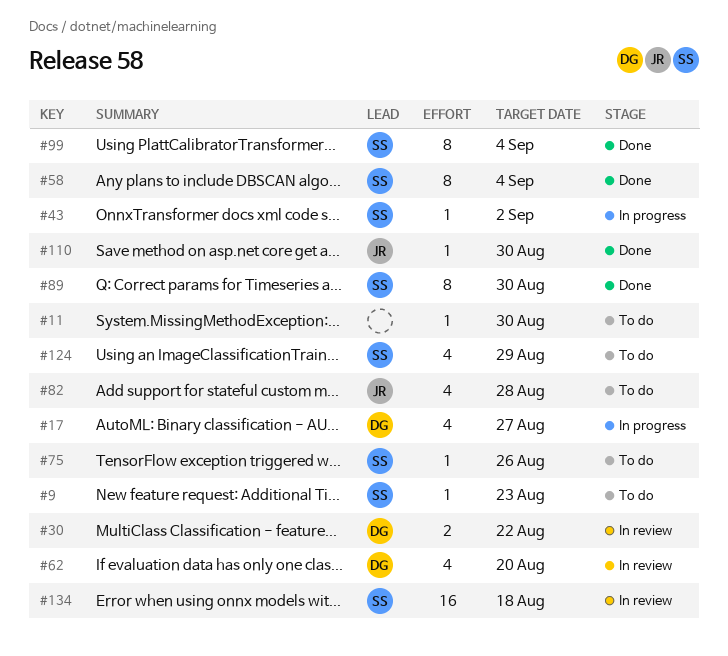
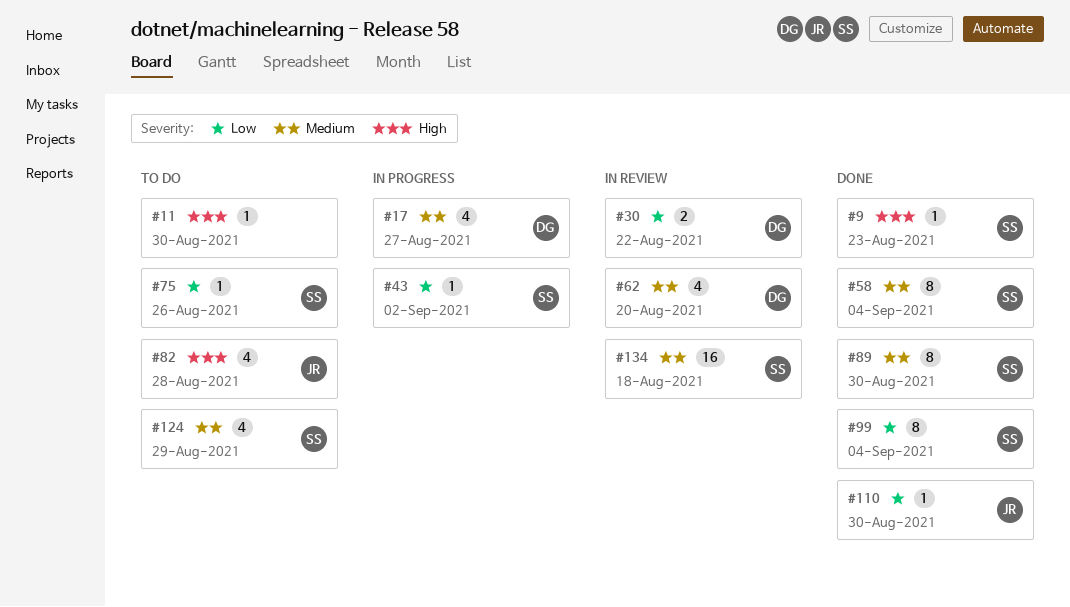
#9, status: To do -> Done

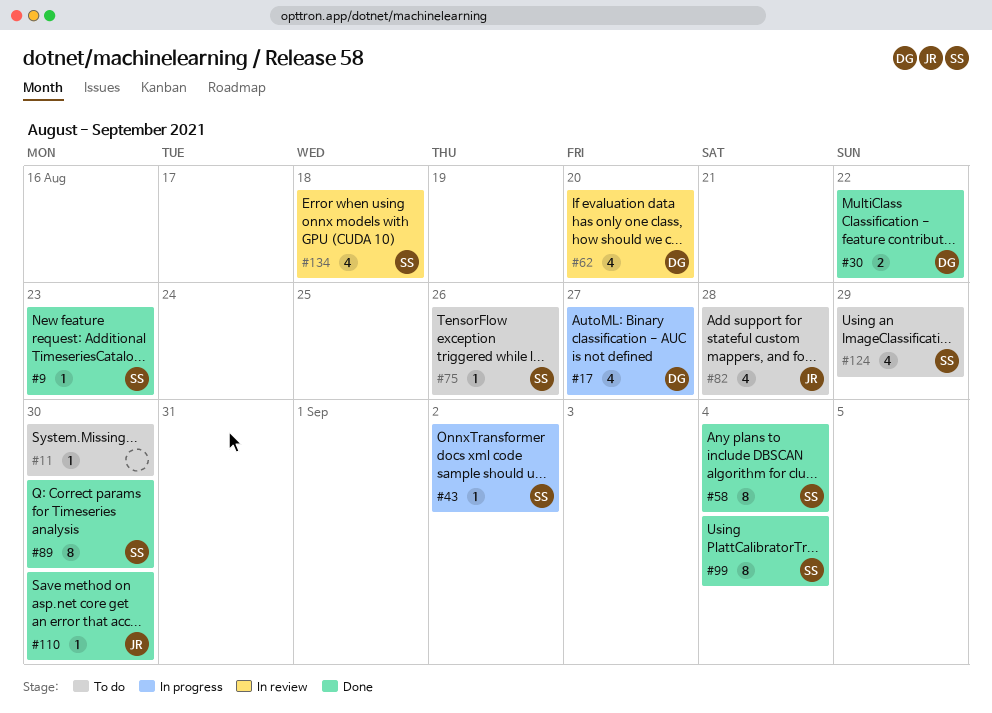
#30, status: In review -> Done
#134, estimate: 16 -> 4

